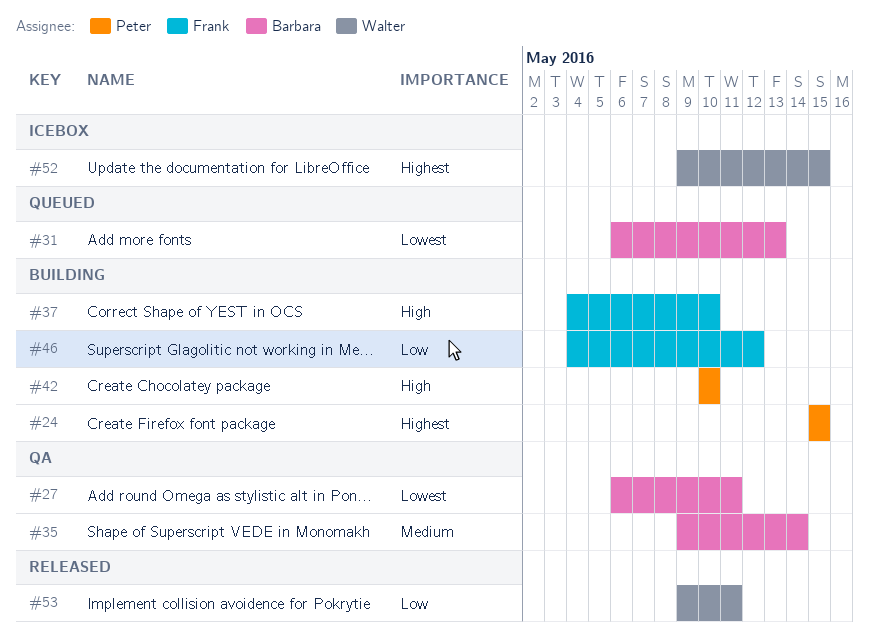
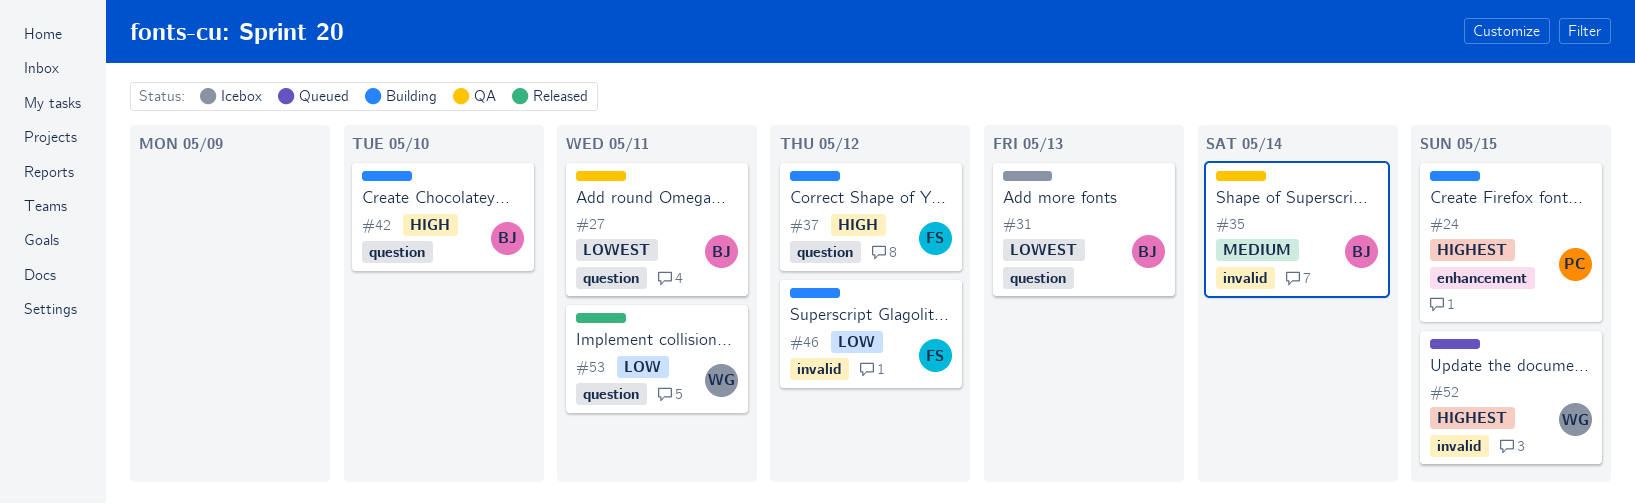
#31, status: Queued -> Icebox
#37, due: May 10 -> May 12
#42, owner: Peter -> Barbara
#52, status: Icebox -> Queued

